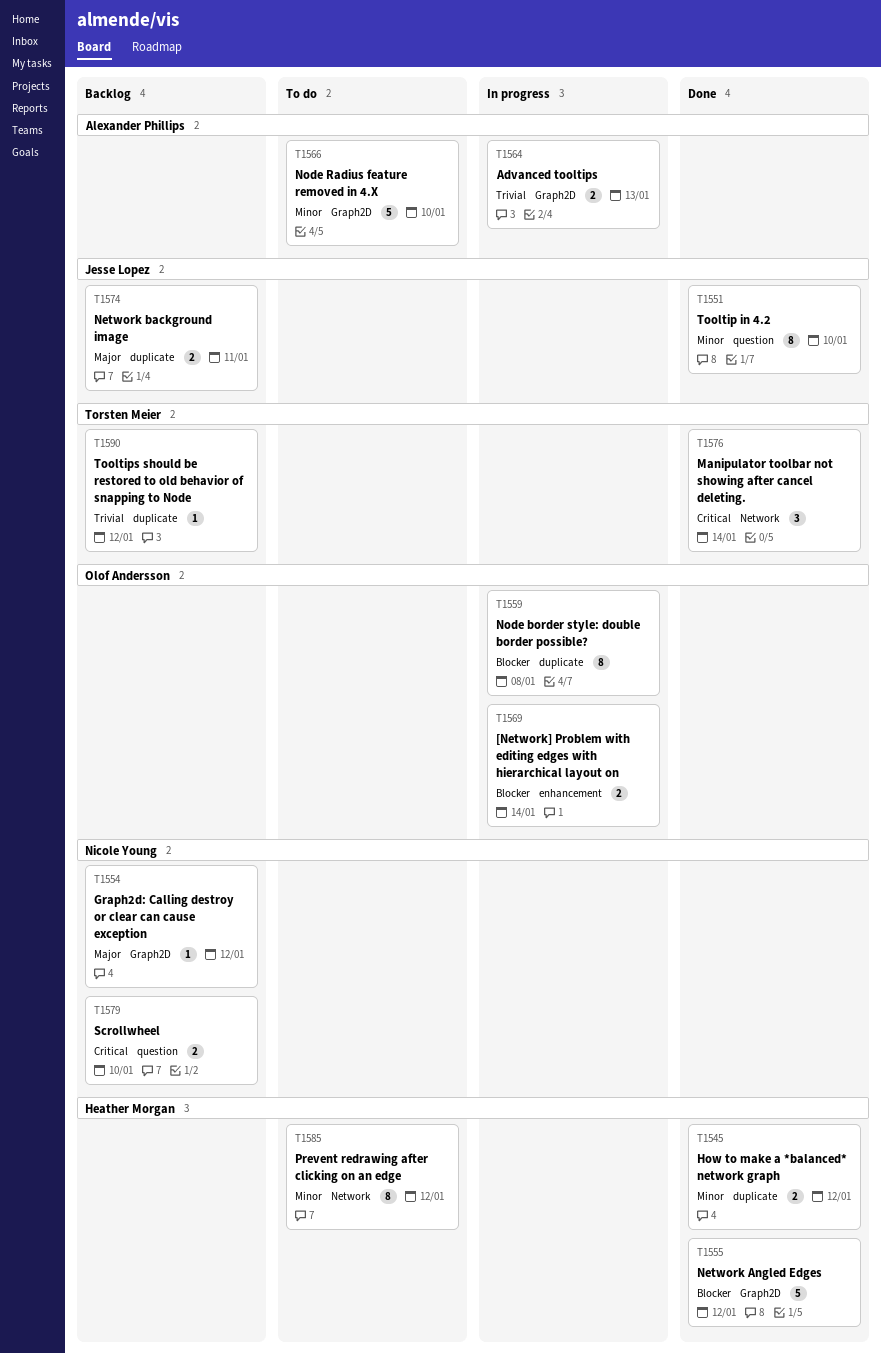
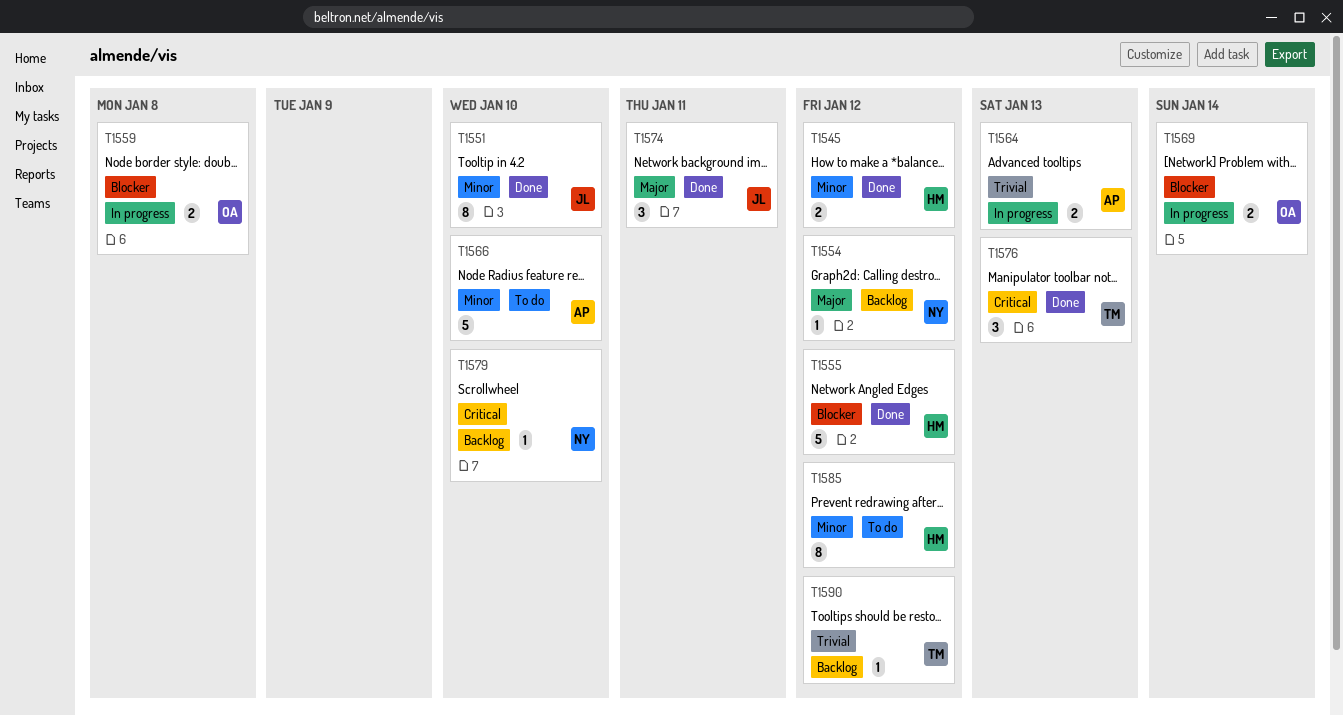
T1559, estimate: 8 -> 2
T1574, status: Backlog -> Done
T1574, estimate: 2 -> 3
T1576, due: Jan 14 -> Jan 13
T1579, estimate: 2 -> 1

